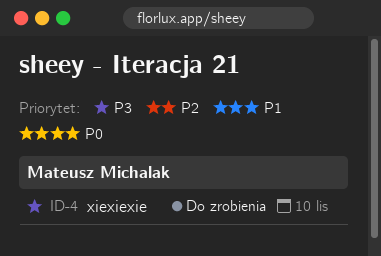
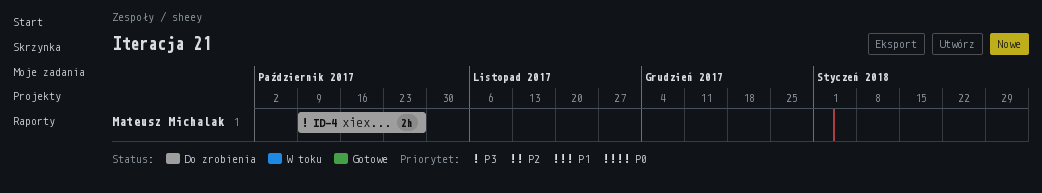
ID-4, due: Nov 10 -> Oct 27

